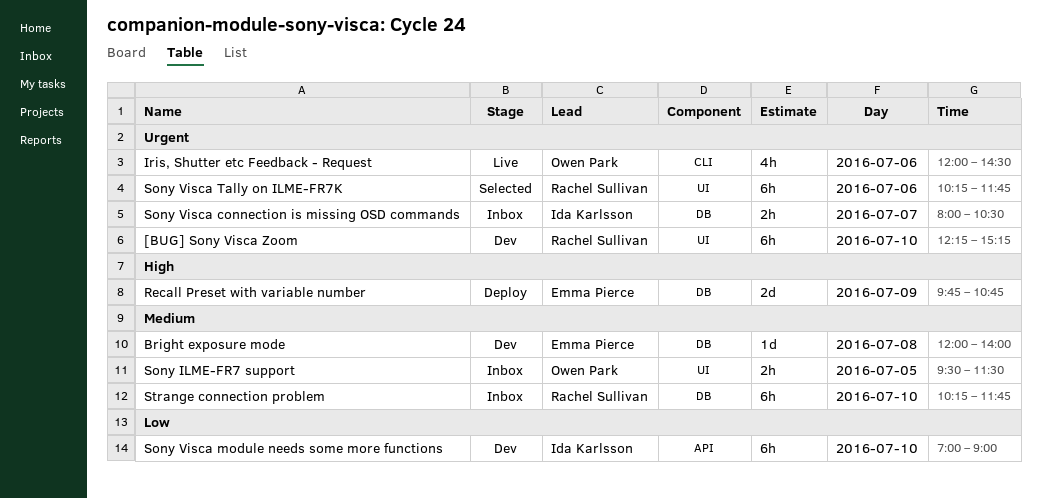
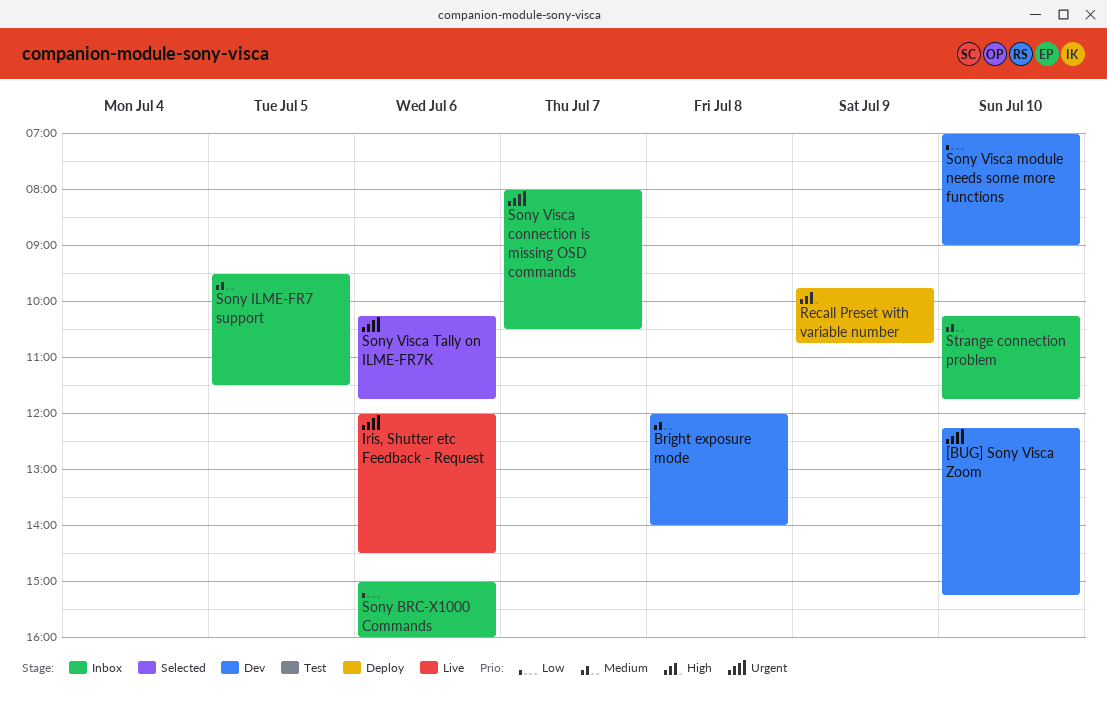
Sony BRC-X1000 Commands: none -> present

